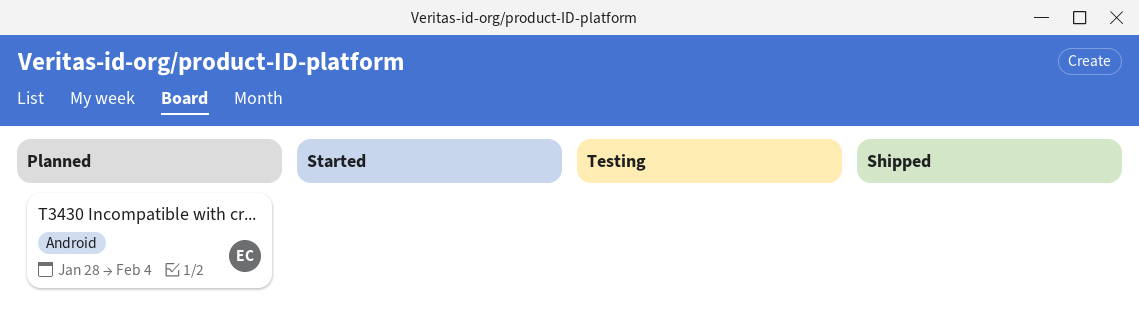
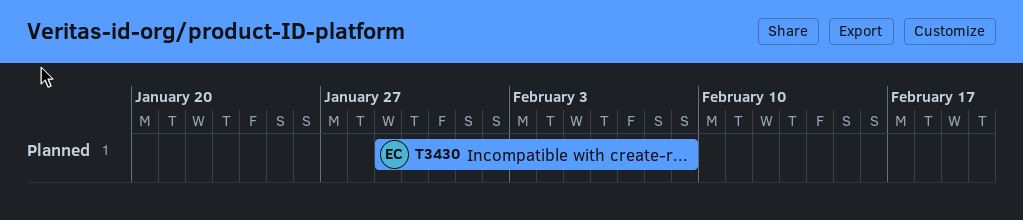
T3430, start: Jan 28 -> Jan 29
T3430, due: Feb 4 -> Feb 9

